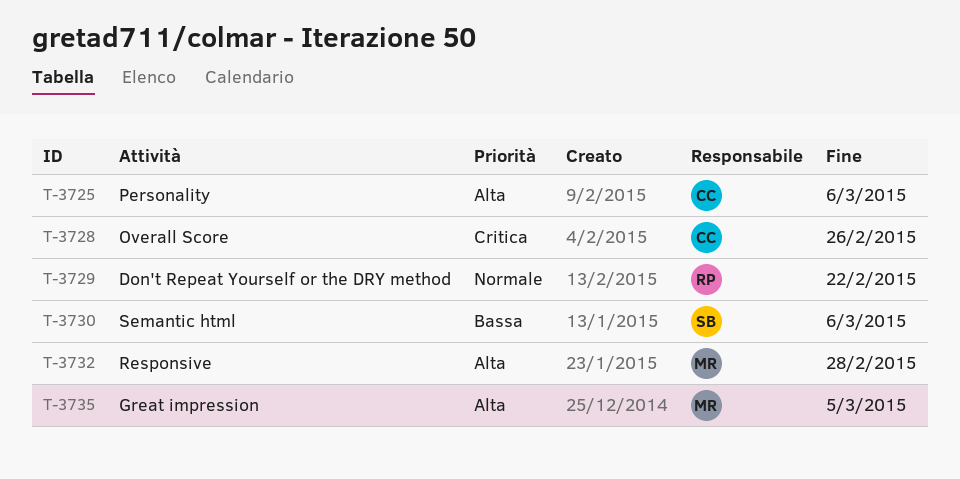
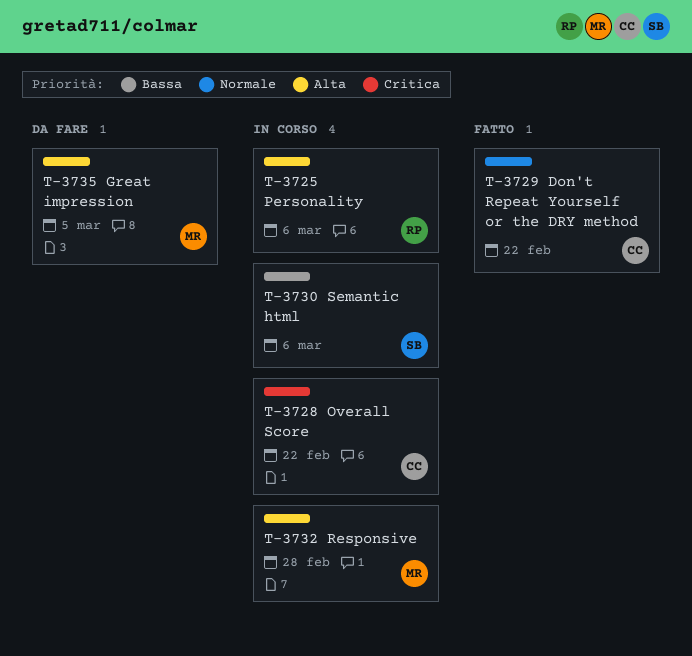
T-3725, owner: CC -> RP
T-3728, due: Feb 26 -> Feb 22
T-3729, owner: RP -> CC

